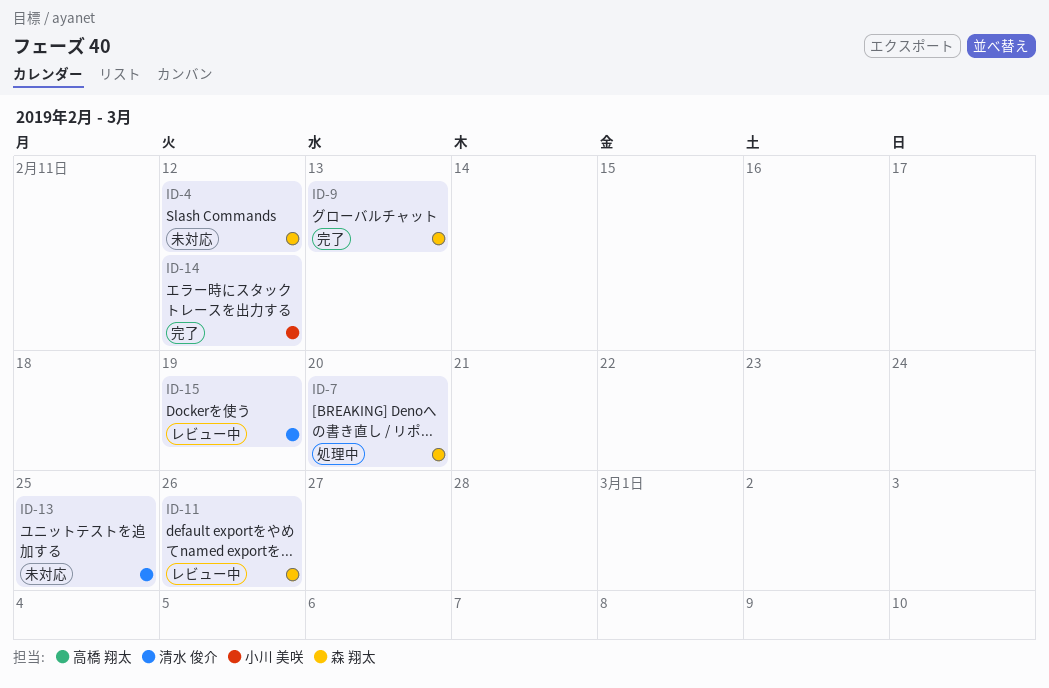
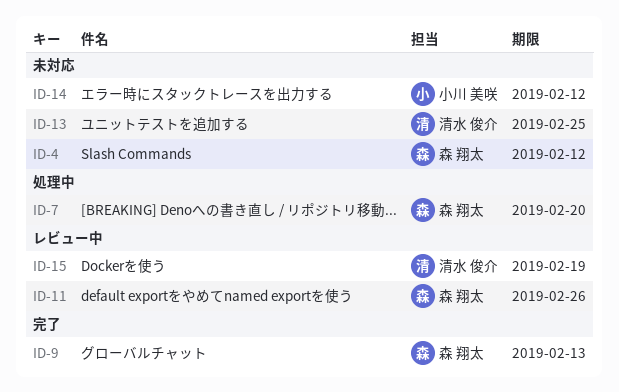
ID-14, status: 完了 -> 未対応

